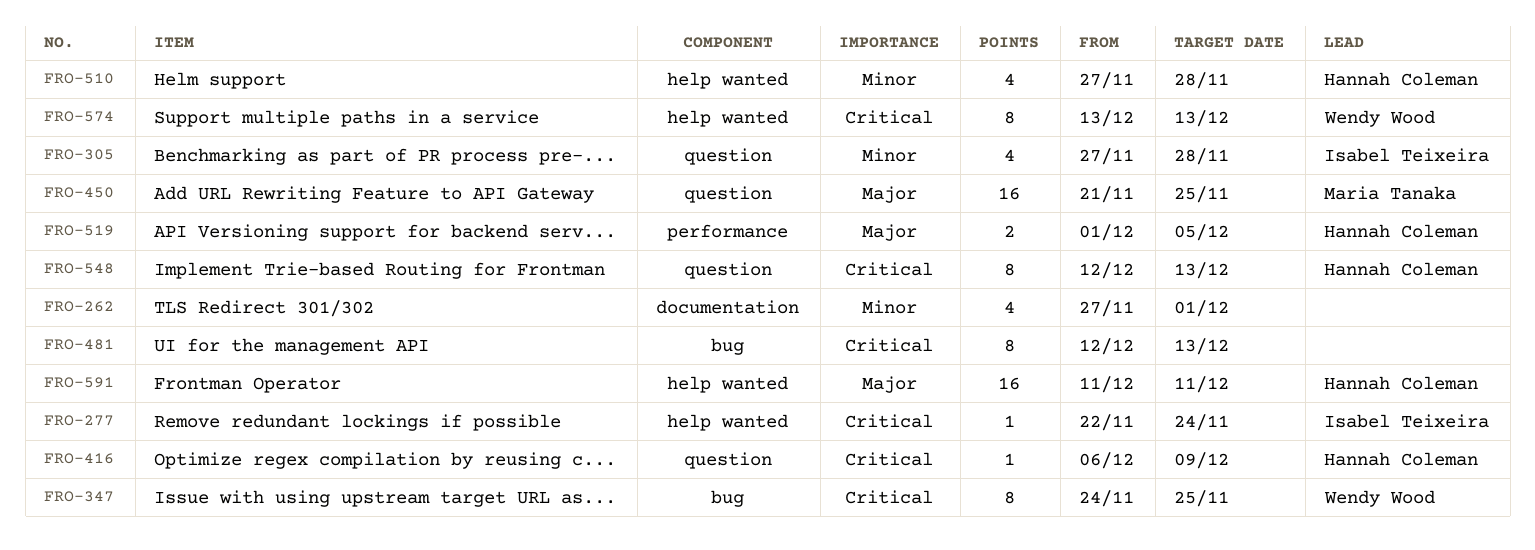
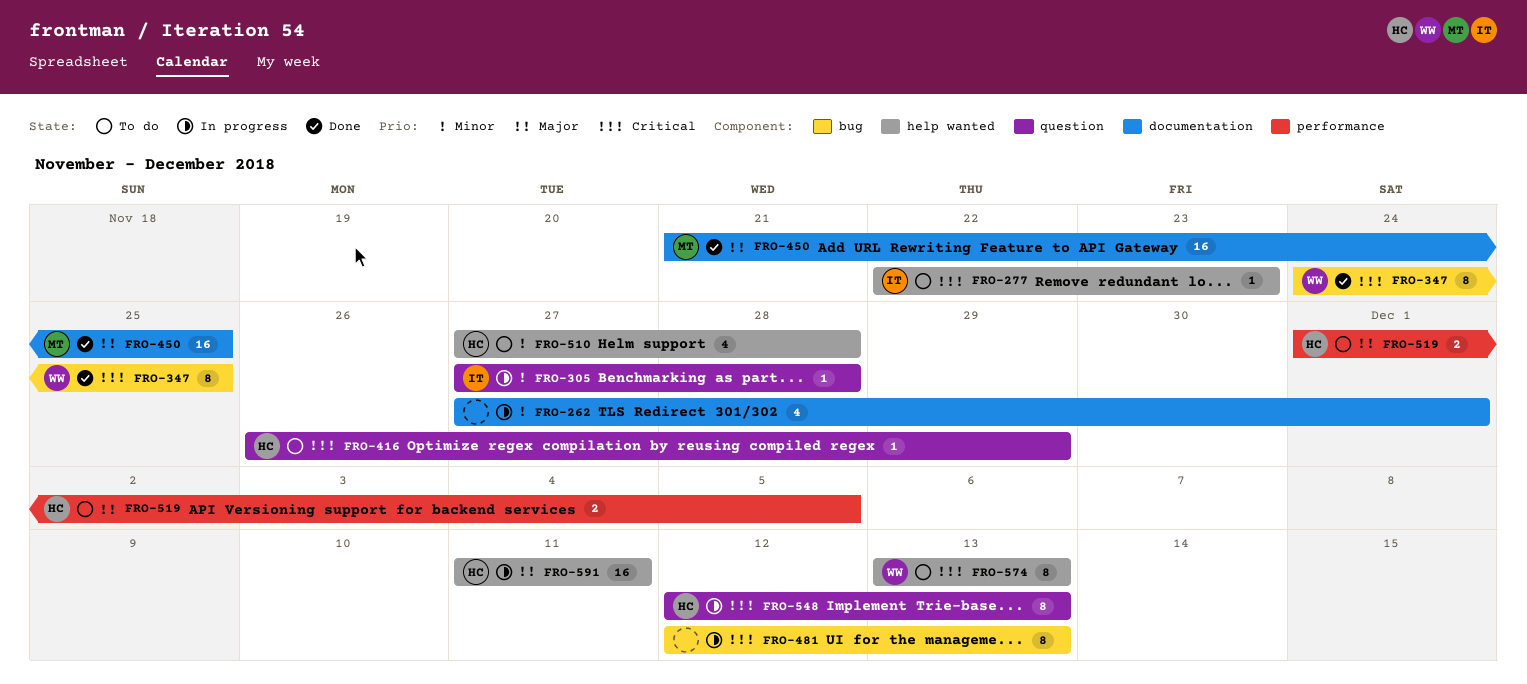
FRO-277, due: Nov 24 -> Nov 23
FRO-305, estimate: 4 -> 1
FRO-416, start: Dec 6 -> Nov 26
FRO-416, due: Dec 9 -> Nov 29
FRO-450, label: question -> documentation

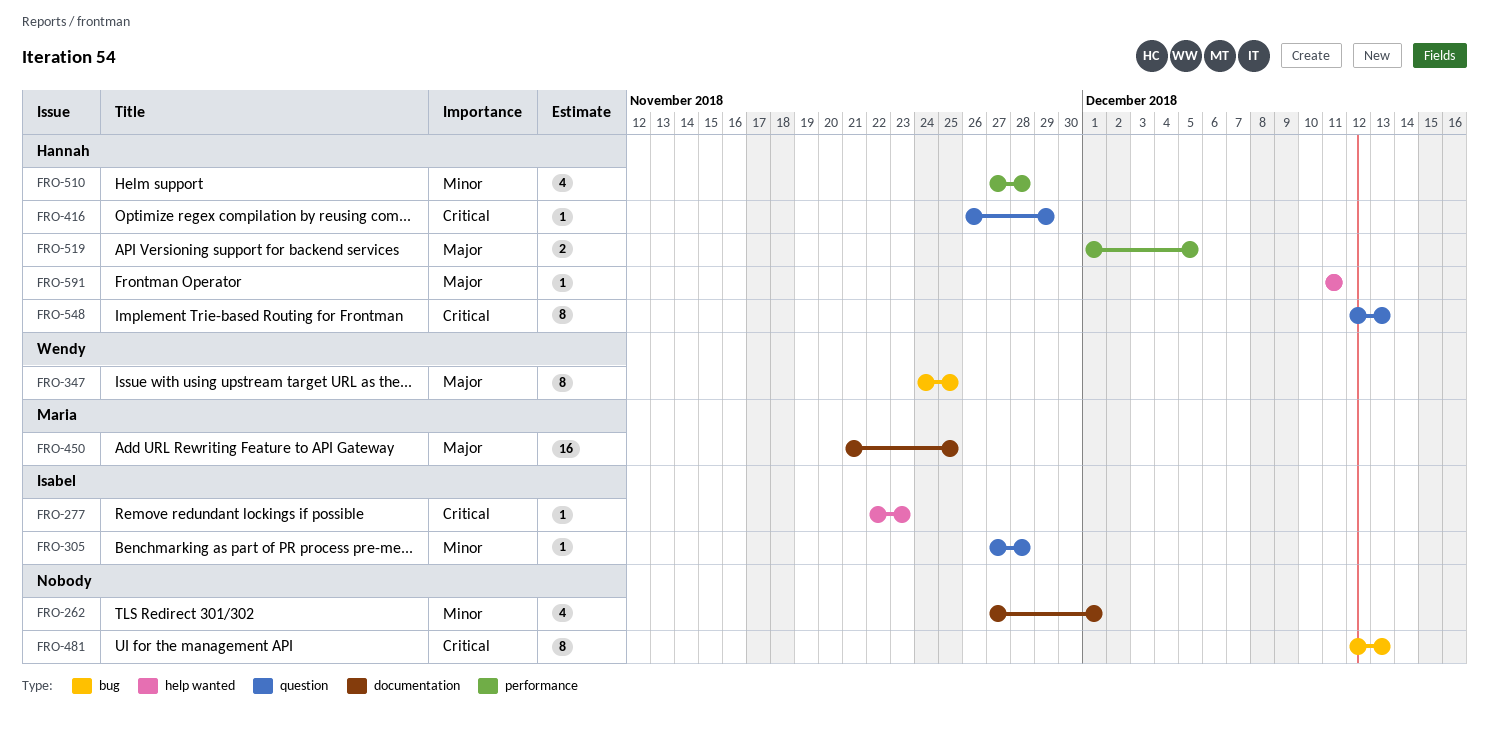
FRO-347, priority: Critical -> Major
FRO-510, label: help wanted -> performance
FRO-574: present -> none
FRO-591, estimate: 16 -> 1

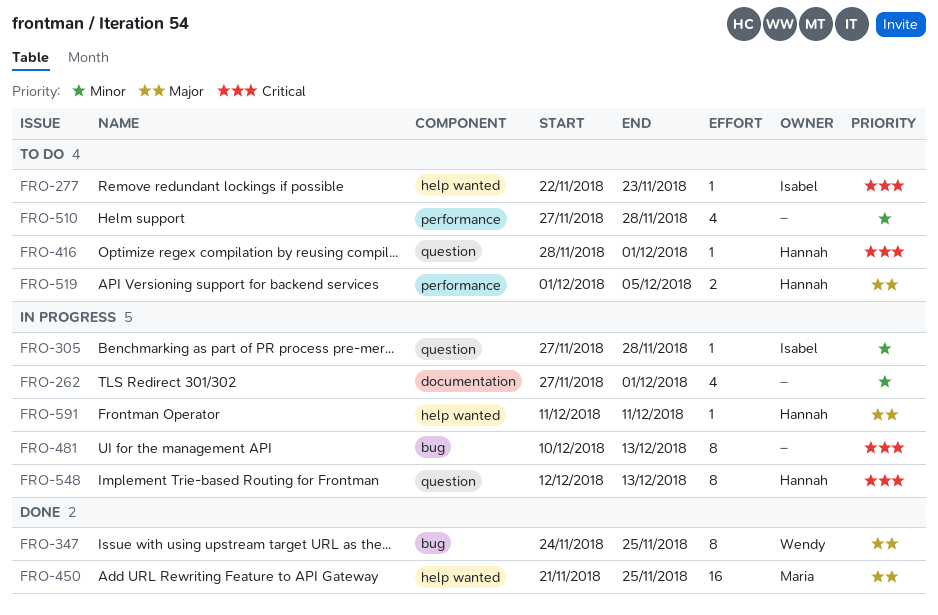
FRO-416, start: Nov 26 -> Nov 28
FRO-416, due: Nov 29 -> Dec 1
FRO-450, label: documentation -> help wanted
FRO-481, start: Dec 12 -> Dec 10
FRO-510, owner: Hannah -> none

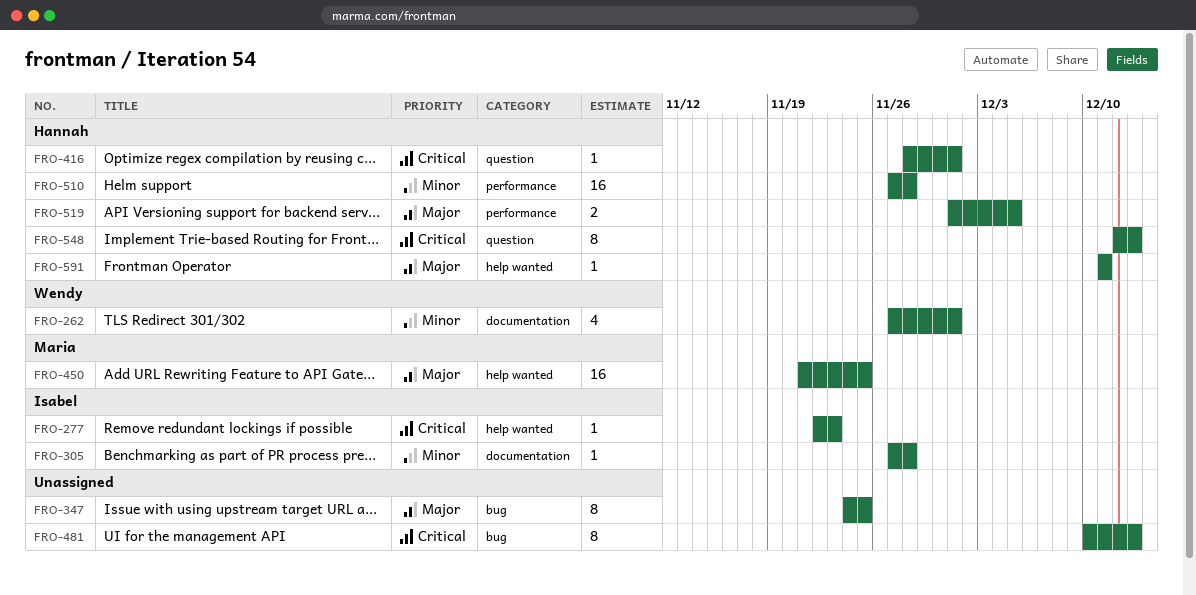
FRO-262, owner: none -> Wendy
FRO-305, label: question -> documentation
FRO-347, owner: Wendy -> none
FRO-510, owner: none -> Hannah
FRO-510, estimate: 4 -> 16

